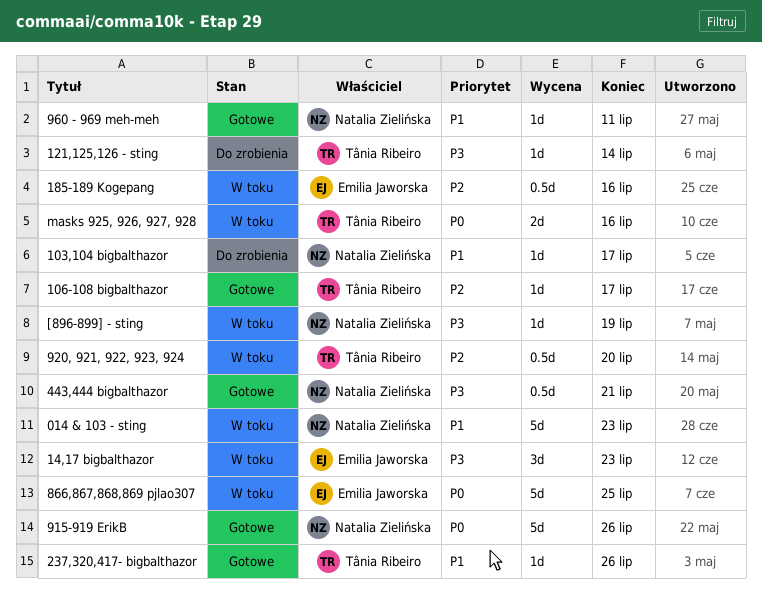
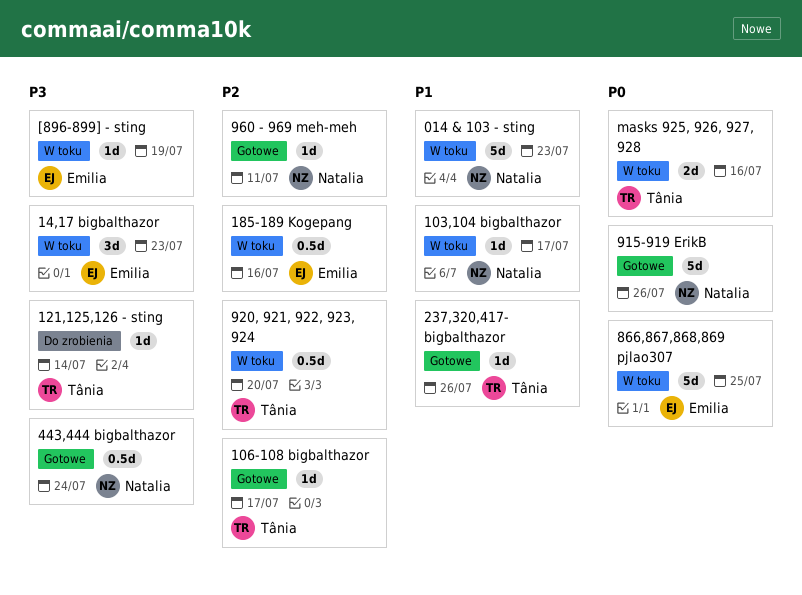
103,104 bigbalthazor, status: Do zrobienia -> W toku
443,444 bigbalthazor, due: Jul 21 -> Jul 24
960 - 969 meh-meh, priority: P1 -> P2
[896-899] - sting, owner: Natalia Zielińska -> Emilia Jaworska

